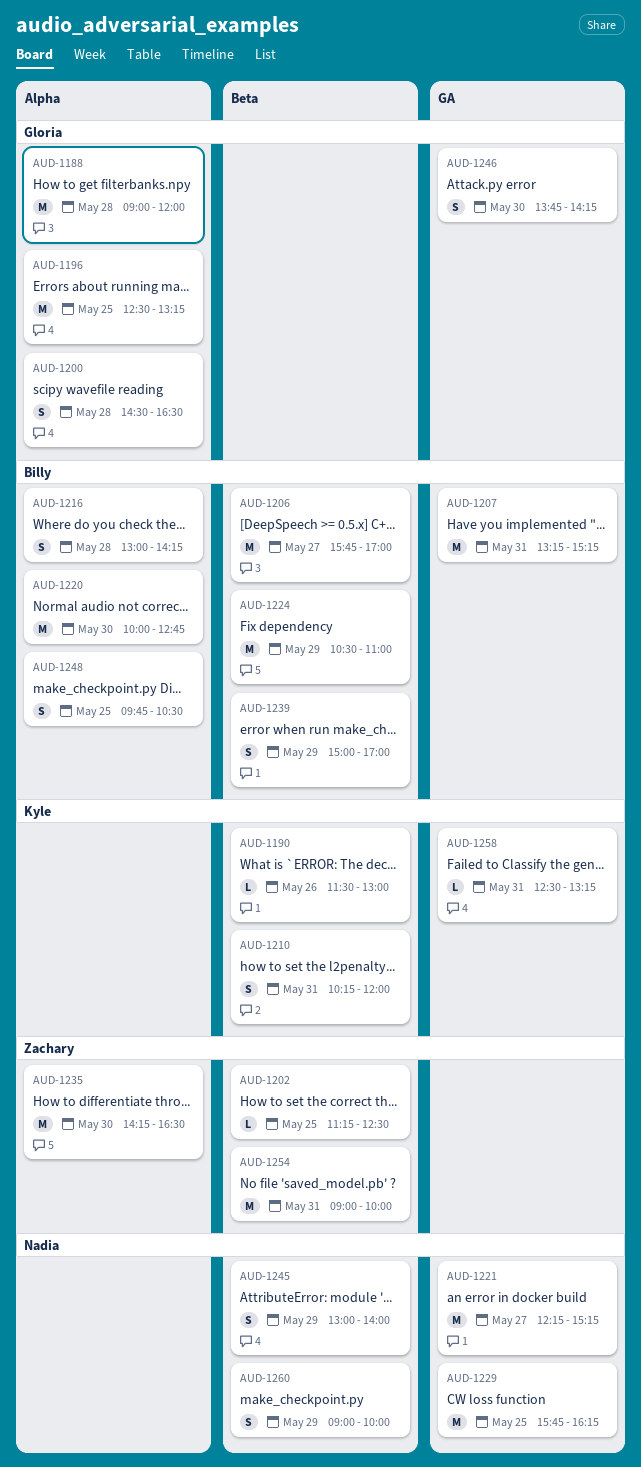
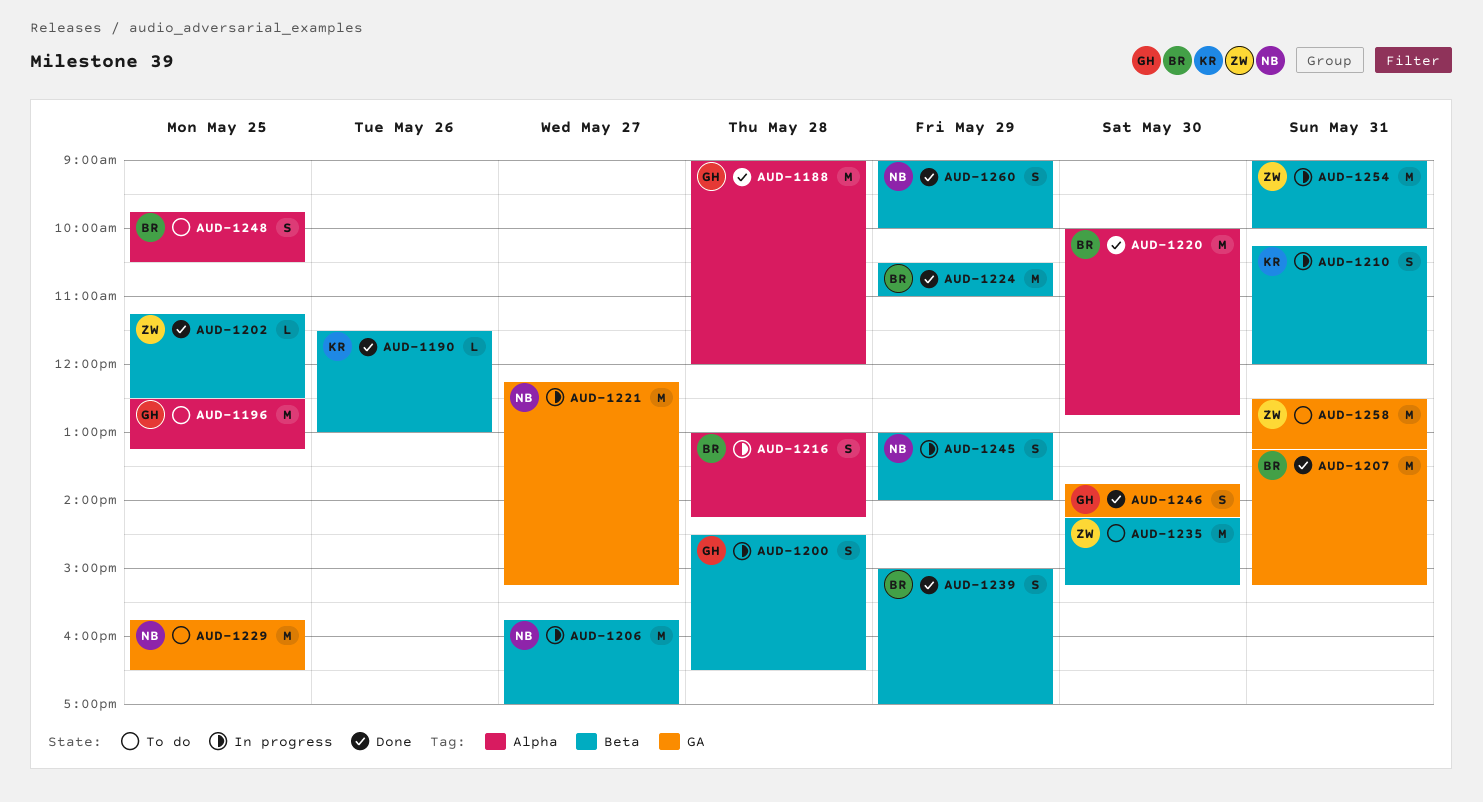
AUD-1200, label: Alpha -> Beta
AUD-1206, owner: Billy -> Nadia
AUD-1229, ends: 16:15 -> 16:30
AUD-1235, label: Alpha -> Beta
AUD-1235, ends: 16:30 -> 15:15
AUD-1258, owner: Kyle -> Zachary
AUD-1258, estimate: L -> M

